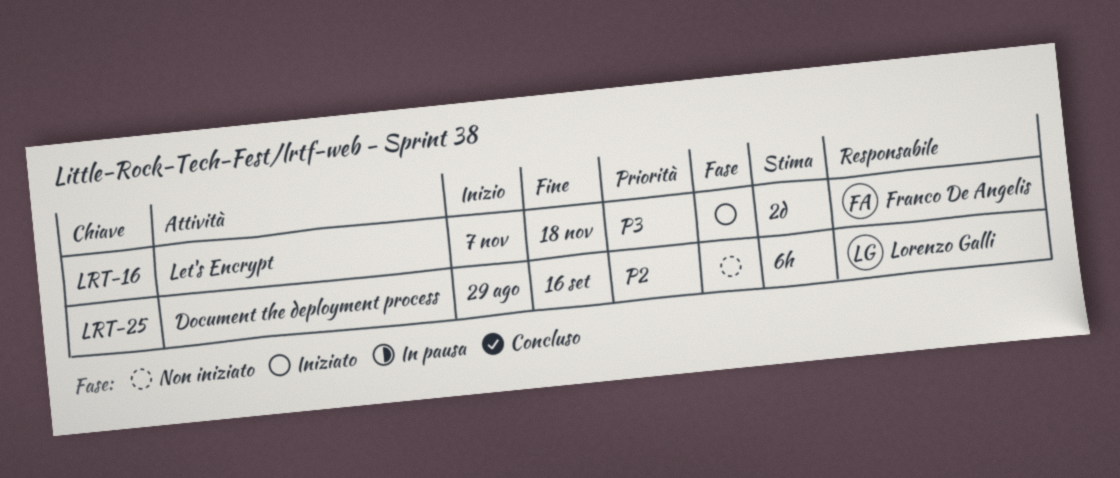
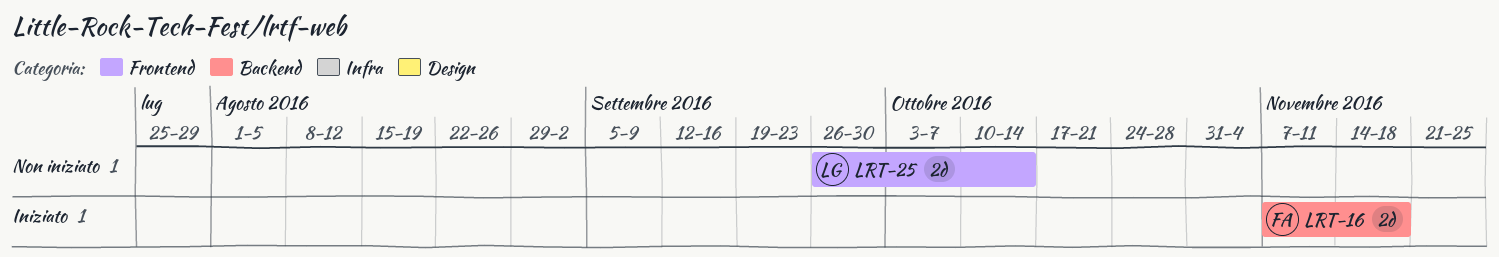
LRT-25, estimate: 6h -> 2d
LRT-25, start: Aug 29 -> Sep 26
LRT-25, due: Sep 16 -> Oct 14

